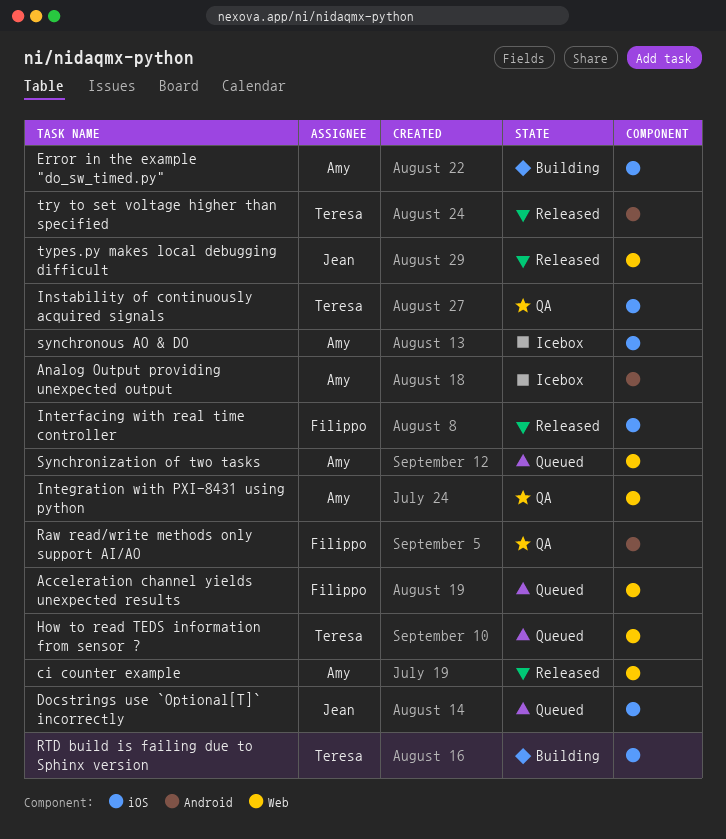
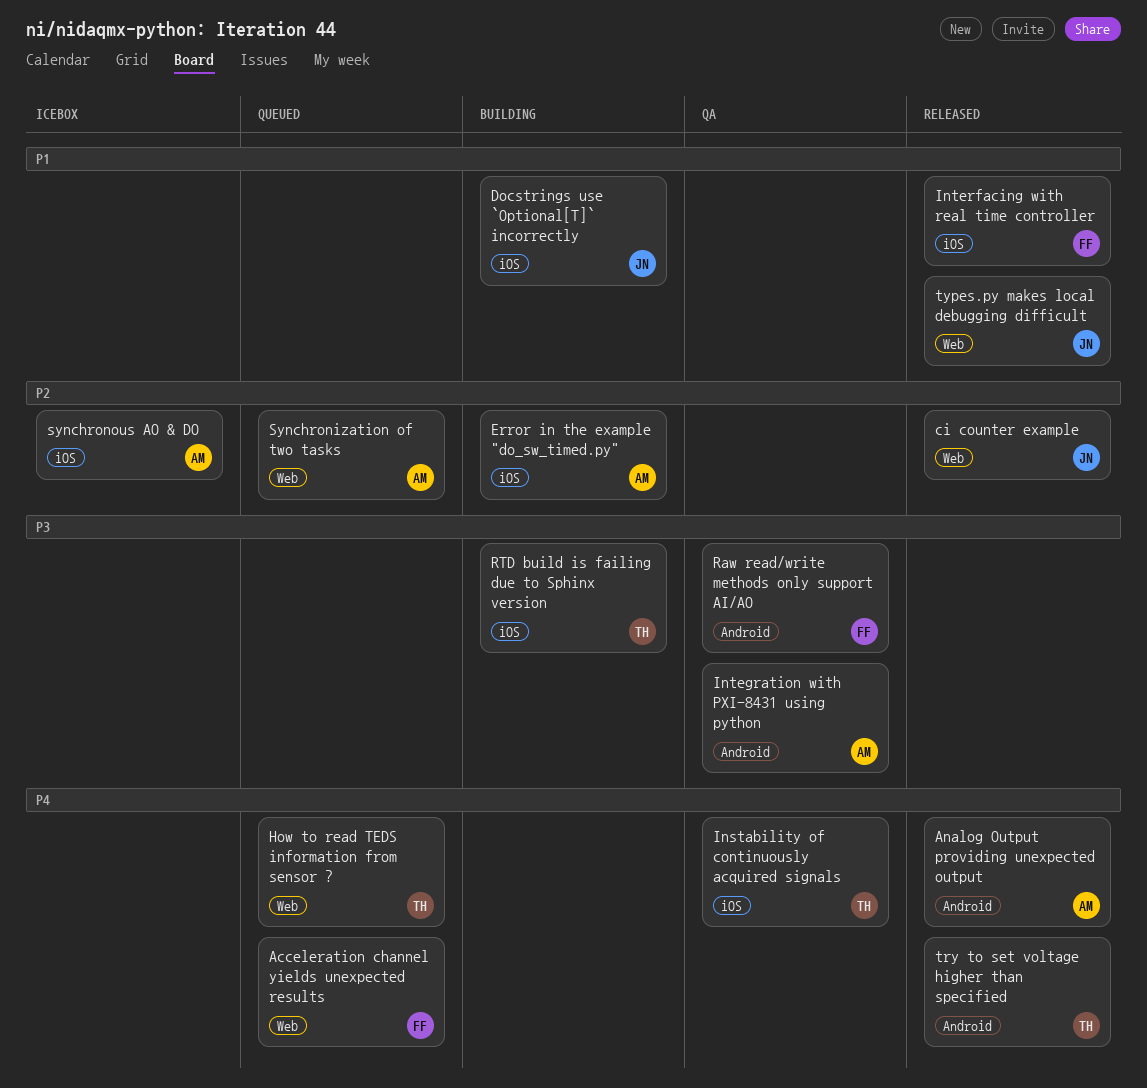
Analog Output providing unexpected output, status: Icebox -> Released
ci counter example, owner: Amy -> Jean
Docstrings use `Optional[T]` incorrectly, status: Queued -> Building
Integration with PXI-8431 using python, label: Web -> Android

